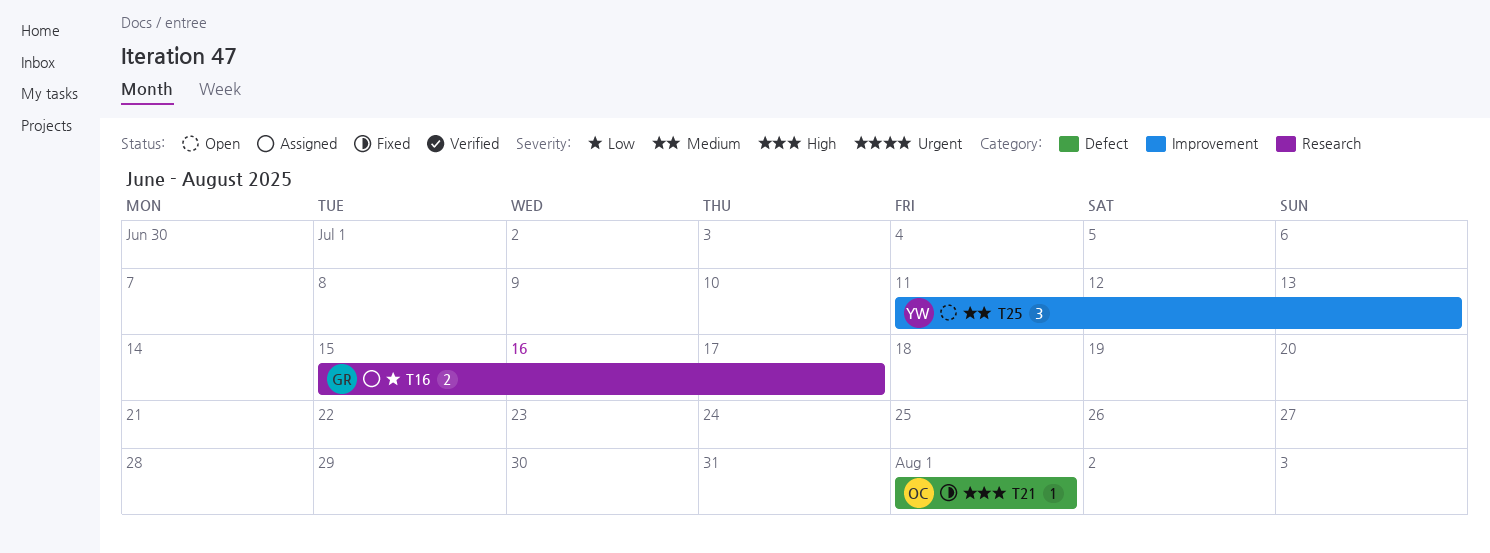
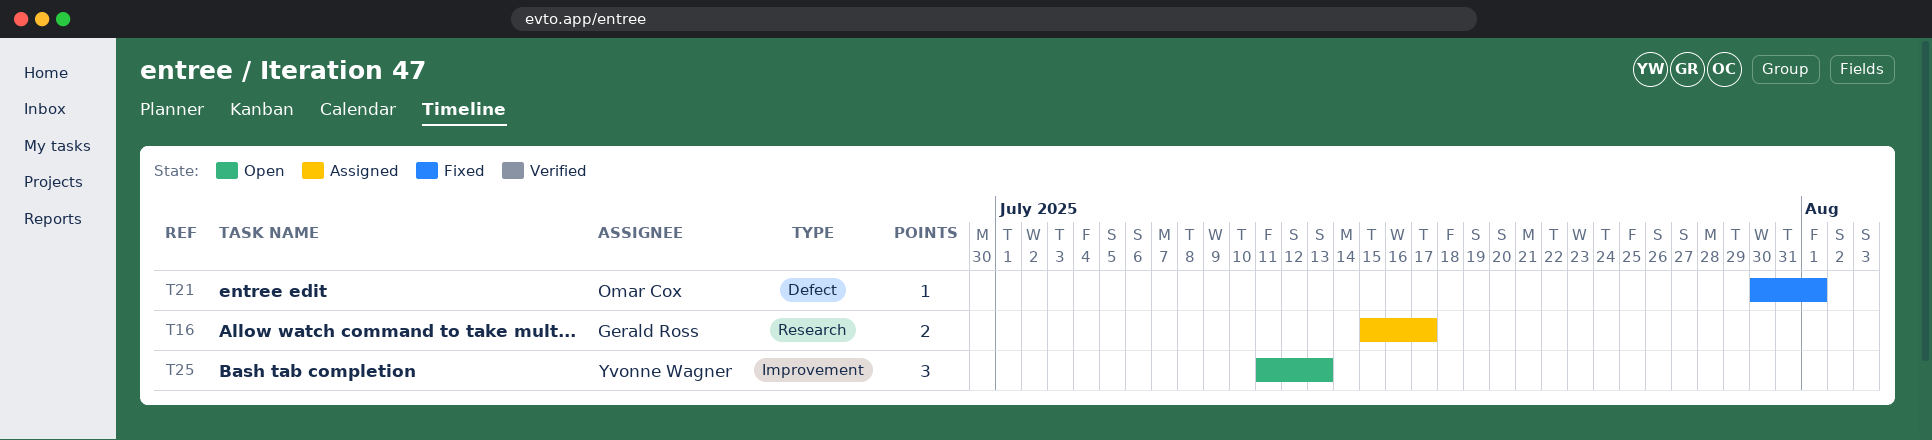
T21, start: Aug 1 -> Jul 30

